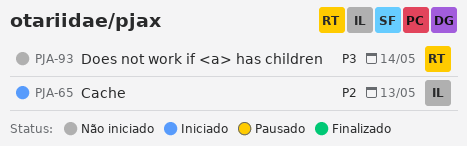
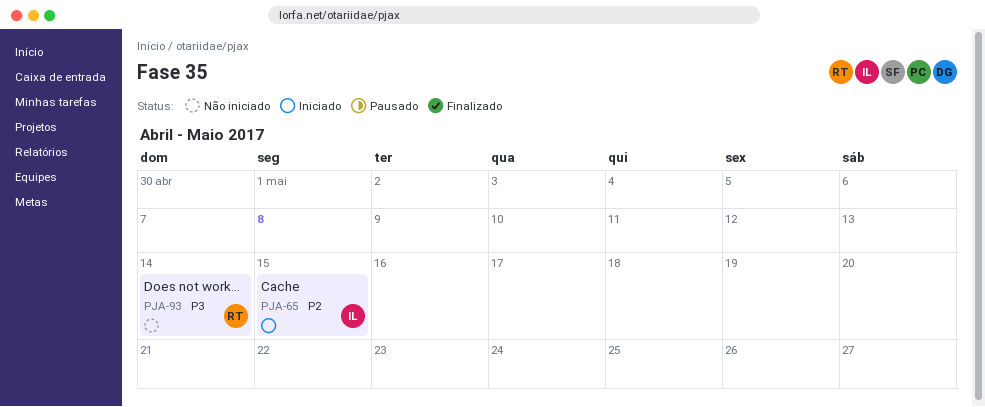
PJA-65, due: May 13 -> May 15

